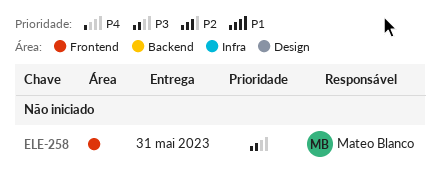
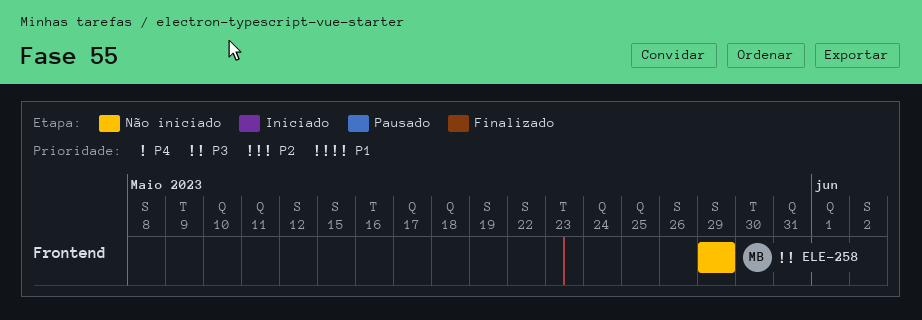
ELE-258, due: May 31 -> May 29

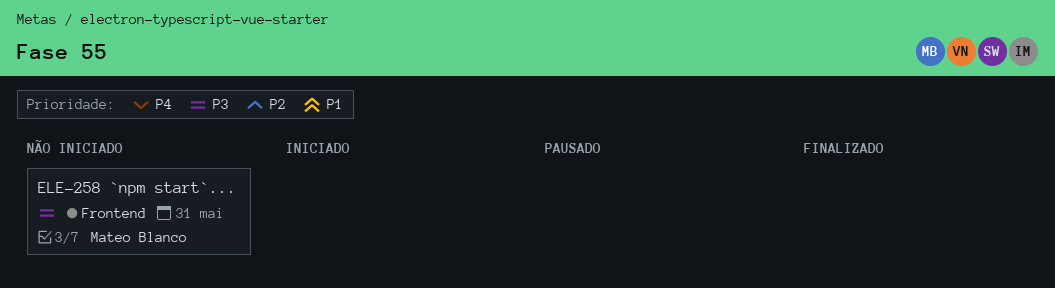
ELE-258, due: May 29 -> May 31

